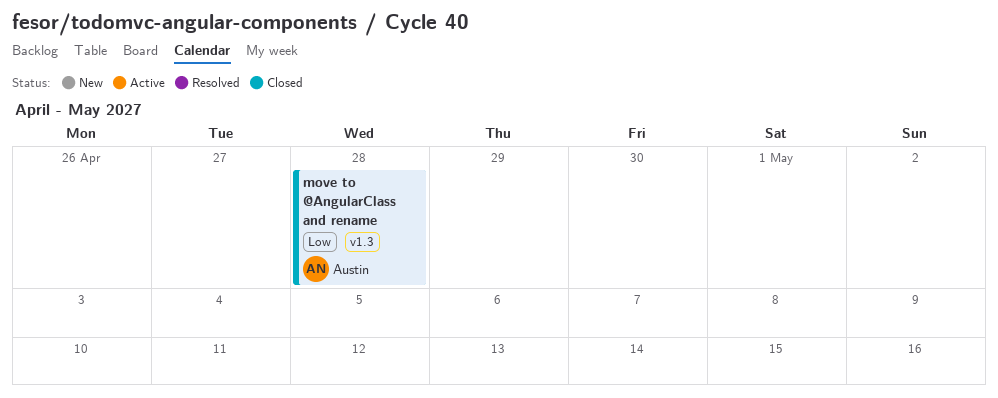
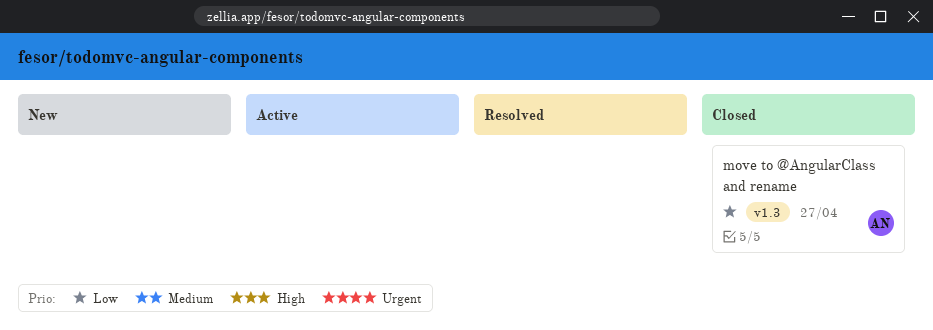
move to @AngularClass and rename, due: Apr 28 -> Apr 27

